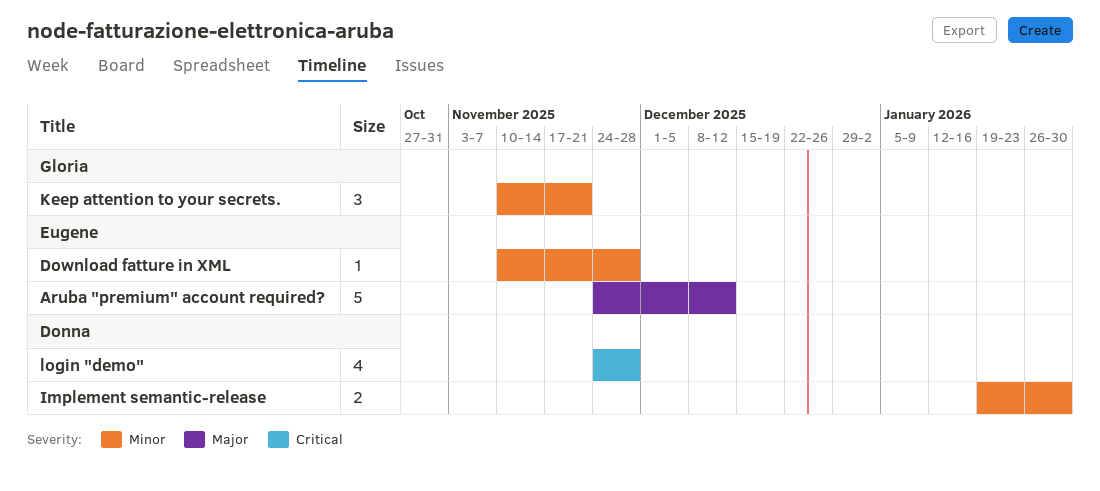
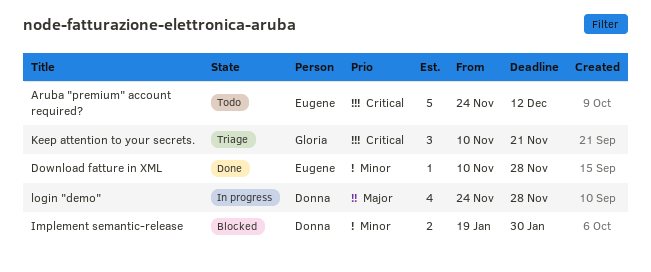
Aruba "premium" account required?, priority: Major -> Critical
Keep attention to your secrets., priority: Minor -> Critical
login "demo", priority: Critical -> Major

